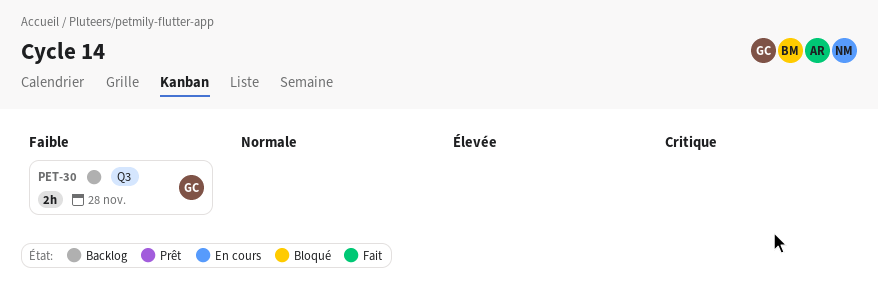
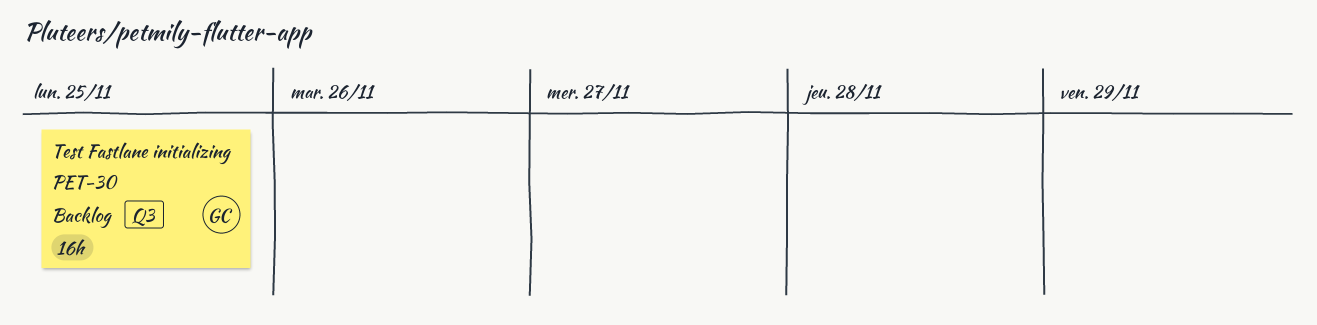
PET-30, estimate: 2h -> 16h
PET-30, due: Nov 28 -> Nov 25

